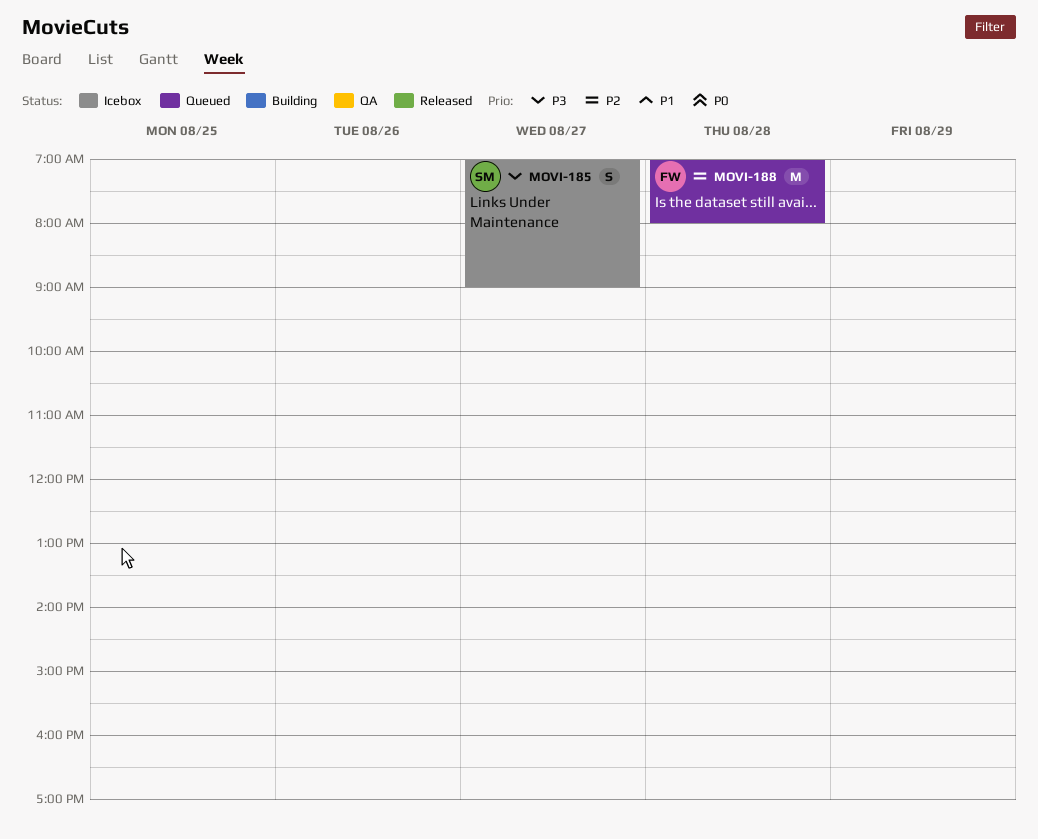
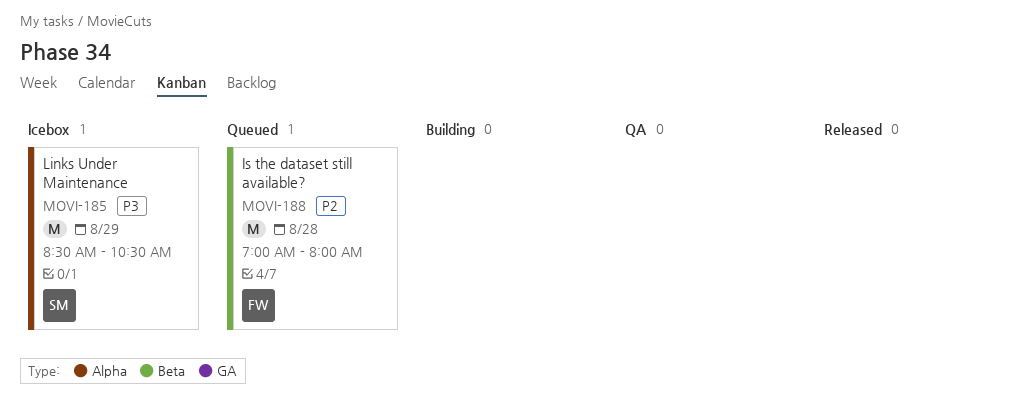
MOVI-185, estimate: S -> M
MOVI-185, day: Aug 27 -> Aug 29
MOVI-185, begins: 07:00 -> 08:30
MOVI-185, ends: 09:00 -> 10:30

